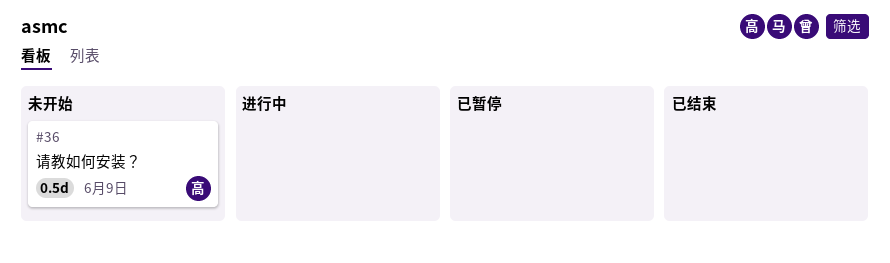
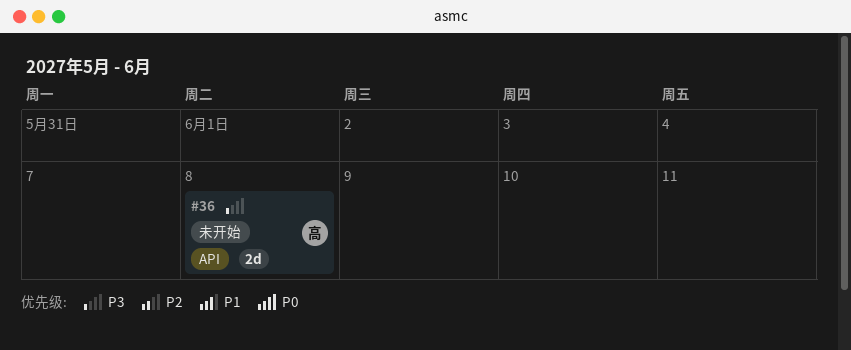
#36, estimate: 0.5d -> 2d
#36, due: Jun 9 -> Jun 8

